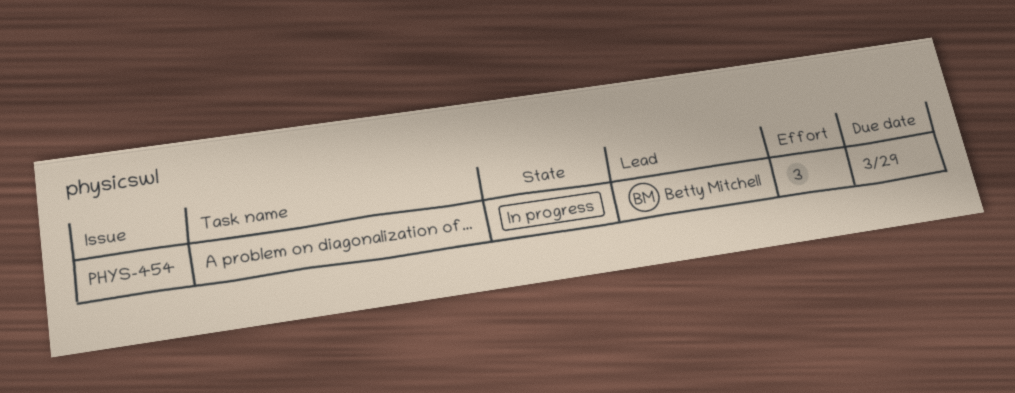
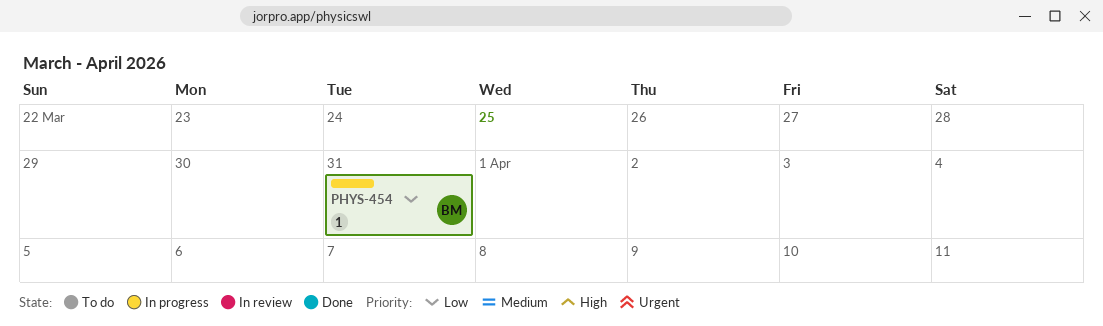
PHYS-454, estimate: 3 -> 1
PHYS-454, due: Mar 29 -> Mar 31

